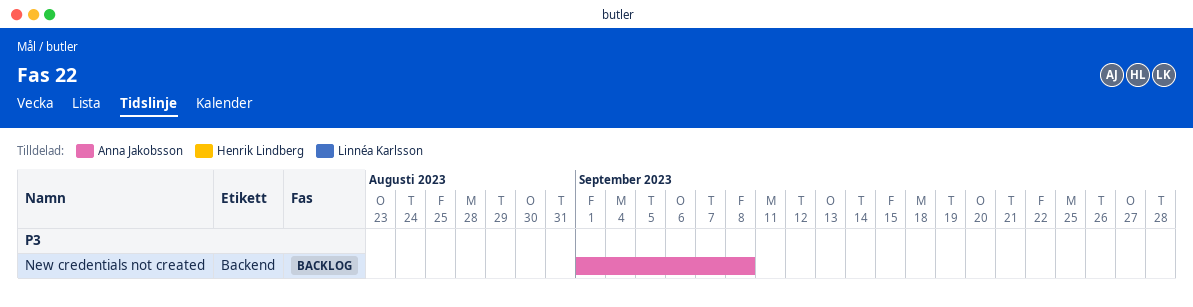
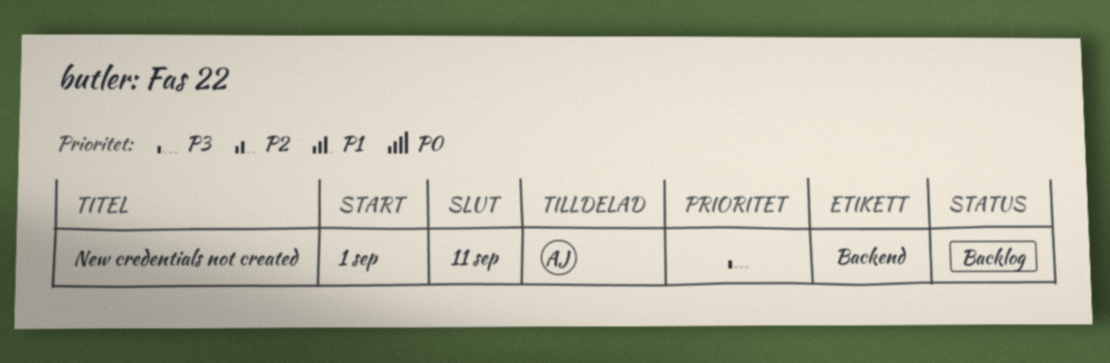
New credentials not created, due: Sep 8 -> Sep 11

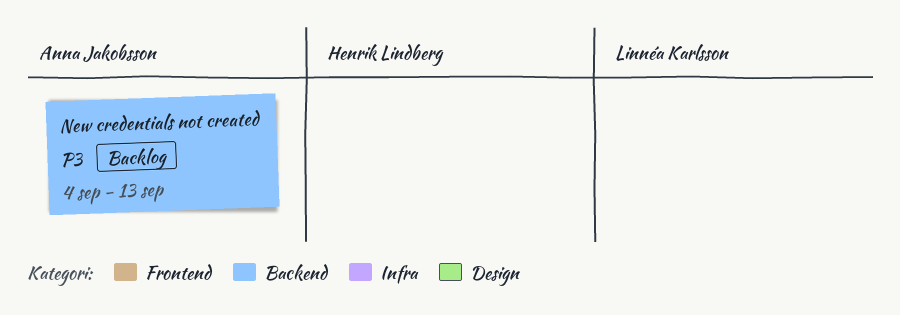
New credentials not created, start: Sep 1 -> Sep 4
New credentials not created, due: Sep 11 -> Sep 13

